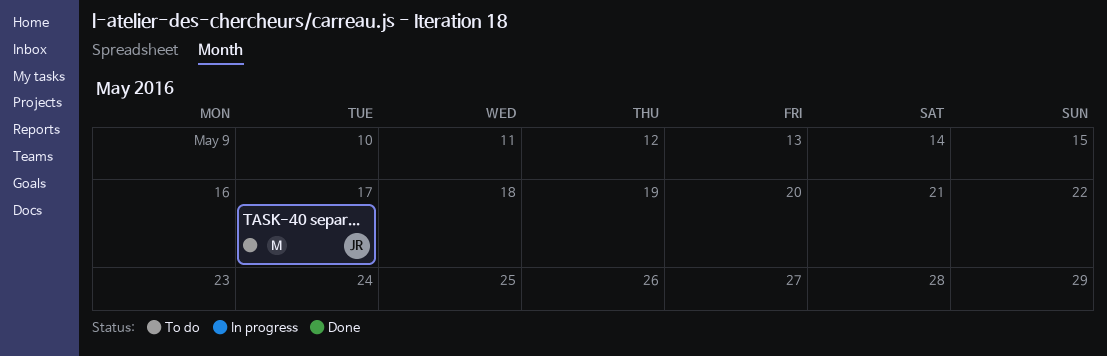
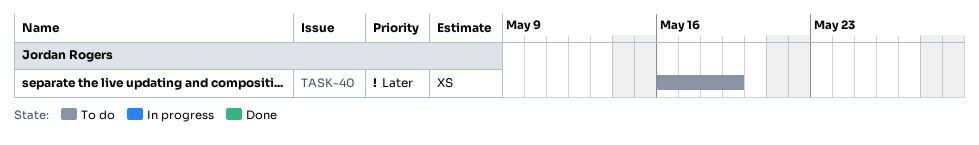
TASK-40, estimate: M -> XS
TASK-40, due: May 17 -> May 19

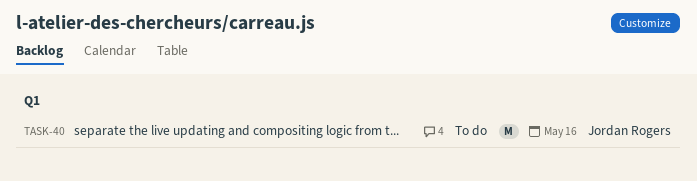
TASK-40, estimate: XS -> M
TASK-40, due: May 19 -> May 16

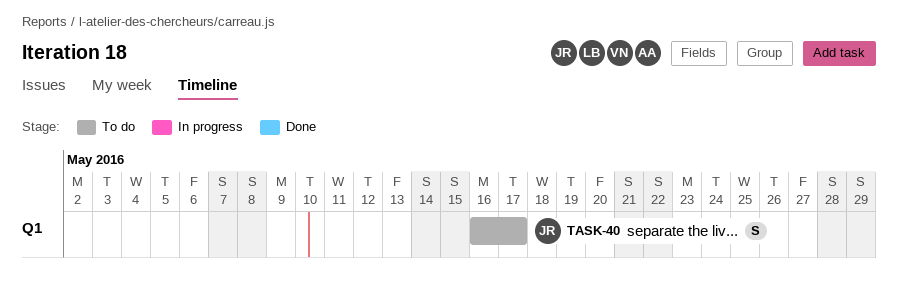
TASK-40, estimate: M -> S
TASK-40, due: May 16 -> May 17

